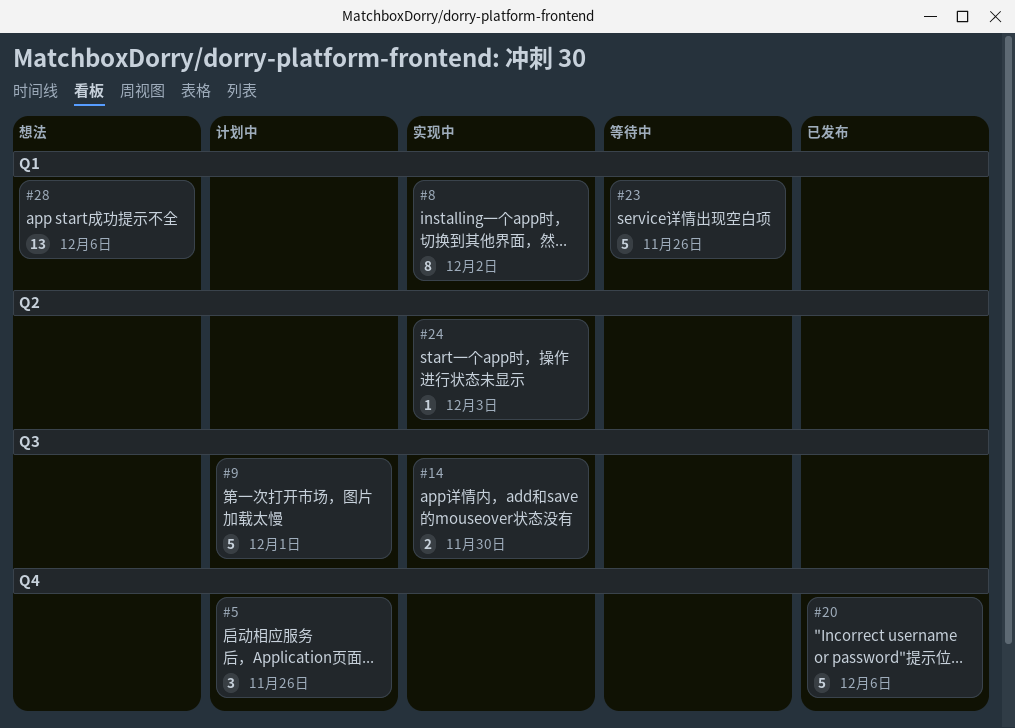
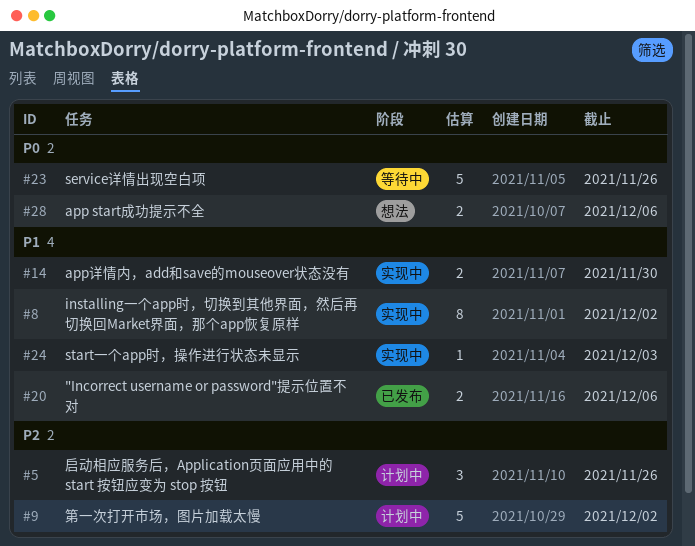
#9, due: Dec 1 -> Dec 2
#20, estimate: 5 -> 2
#28, estimate: 13 -> 2

